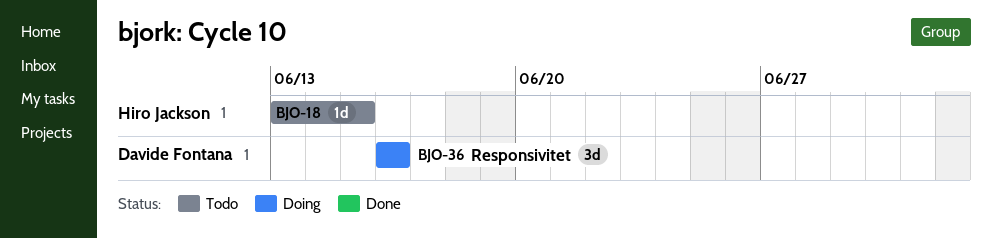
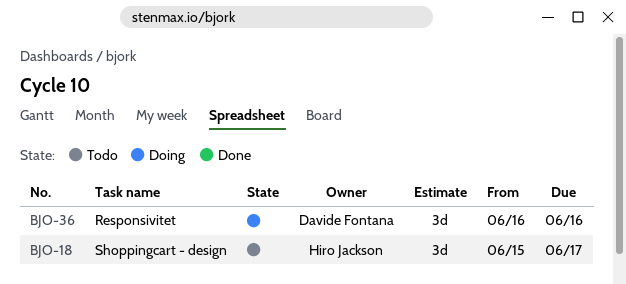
BJO-18, estimate: 1d -> 3d
BJO-18, start: Jun 13 -> Jun 15
BJO-18, due: Jun 15 -> Jun 17

